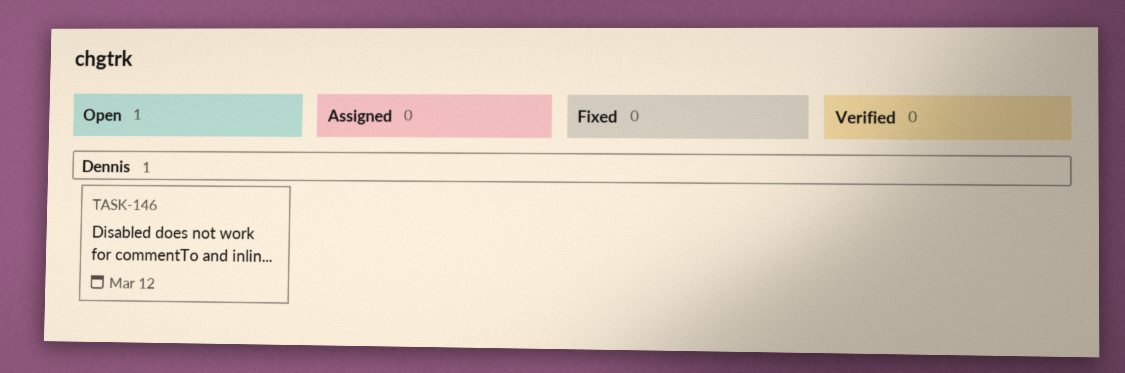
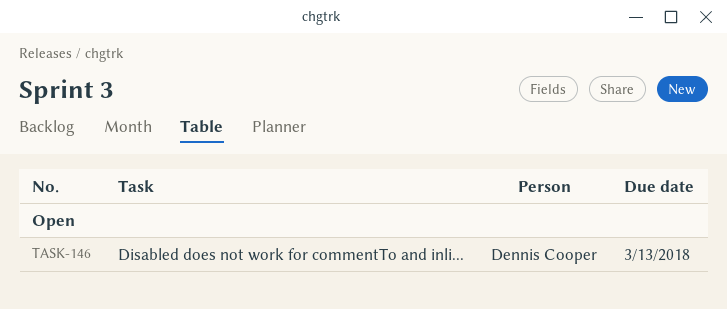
TASK-146, due: Mar 12 -> Mar 13

